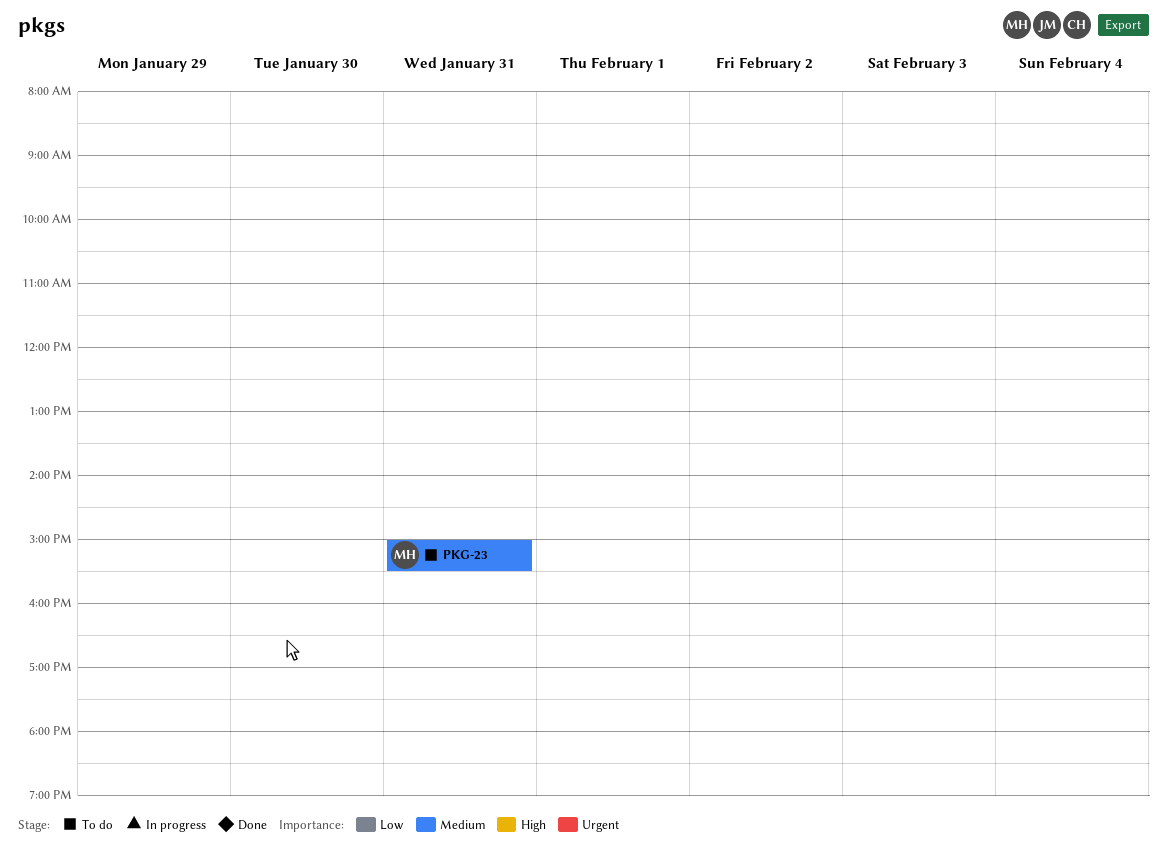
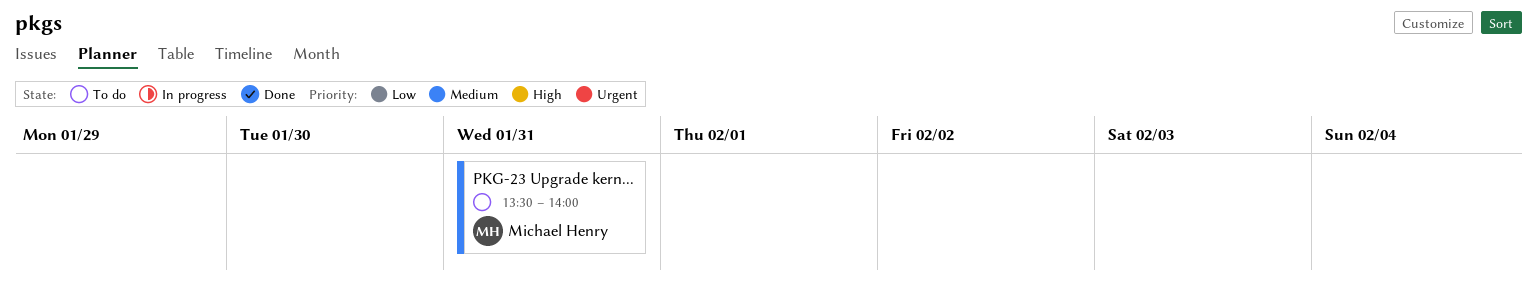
PKG-23, begins: 15:00 -> 13:30
PKG-23, ends: 15:30 -> 14:00

